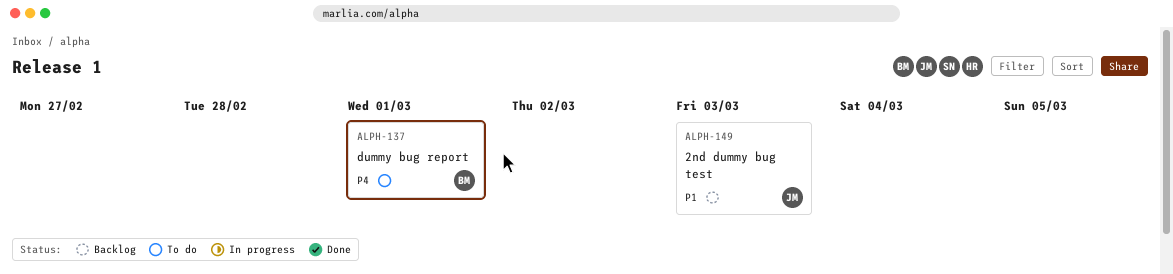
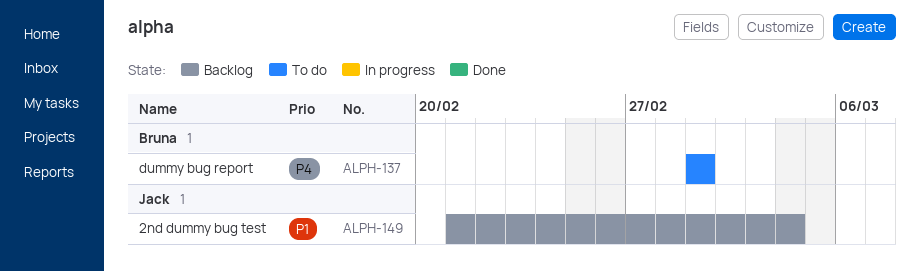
ALPH-149, due: Mar 3 -> Mar 4

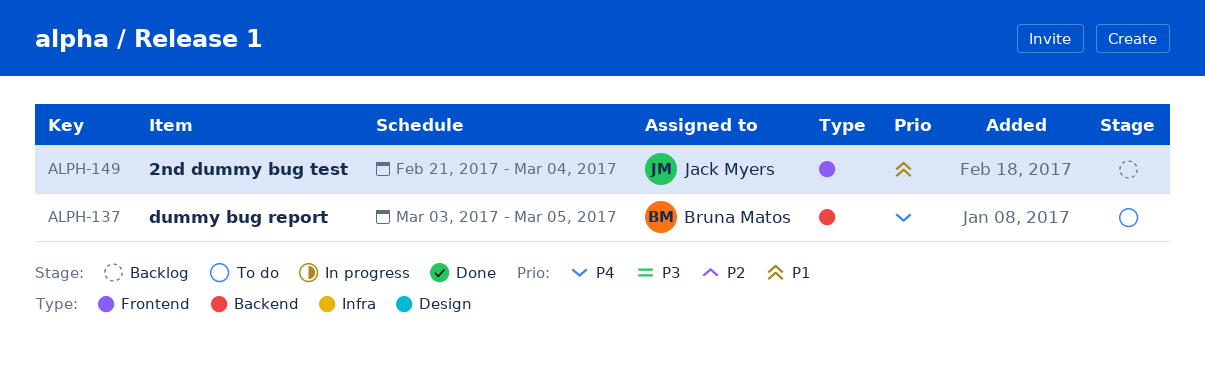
ALPH-137, start: Mar 1 -> Mar 3
ALPH-137, due: Mar 1 -> Mar 5

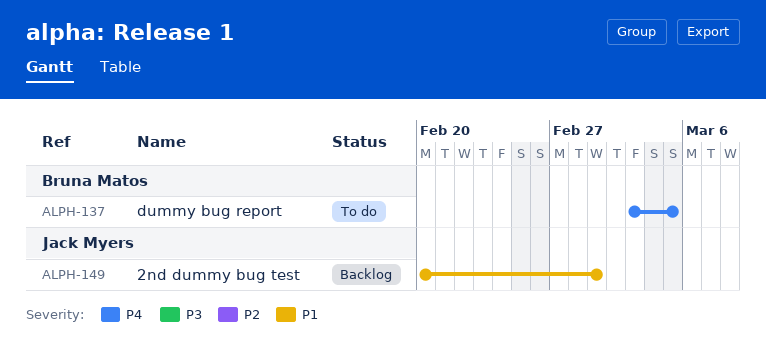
ALPH-149, start: Feb 21 -> Feb 20
ALPH-149, due: Mar 4 -> Mar 1

